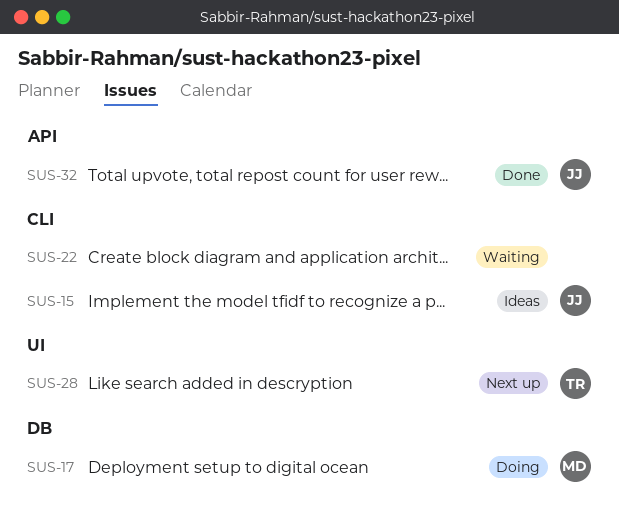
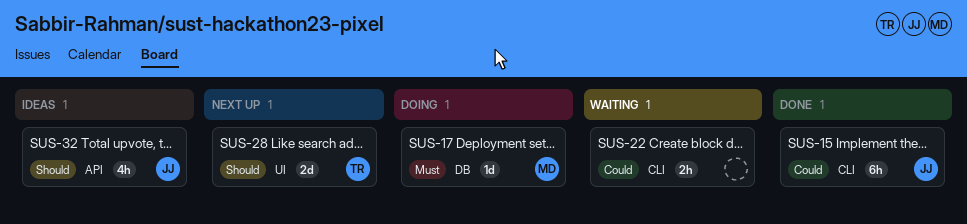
SUS-15, status: Ideas -> Done
SUS-32, status: Done -> Ideas

